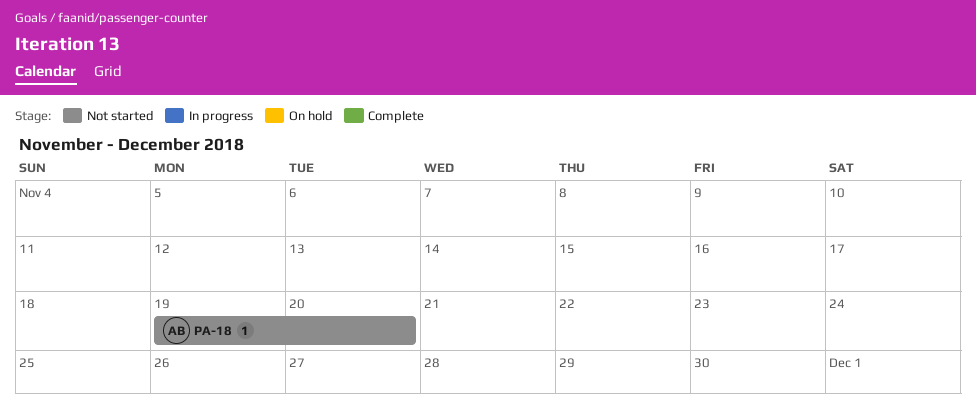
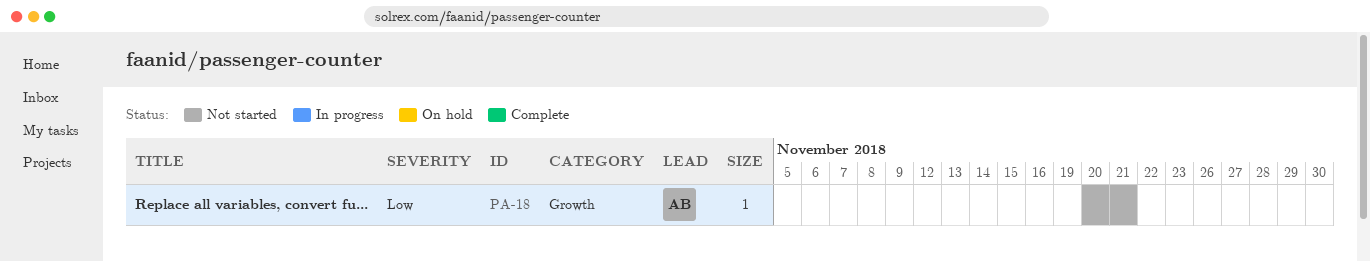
PA-18, start: Nov 19 -> Nov 20
PA-18, due: Nov 20 -> Nov 21

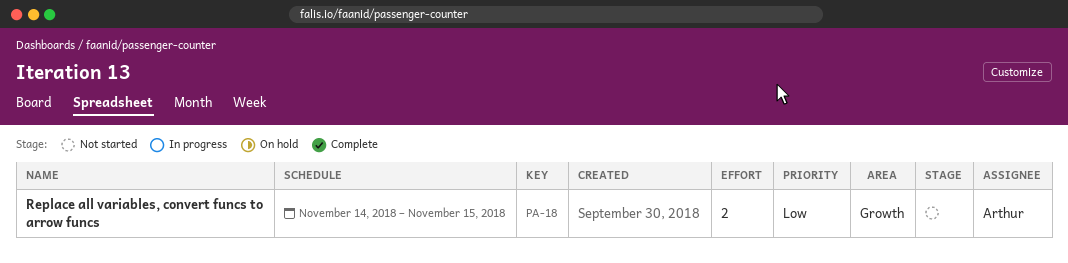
PA-18, estimate: 1 -> 2
PA-18, start: Nov 20 -> Nov 14
PA-18, due: Nov 21 -> Nov 15

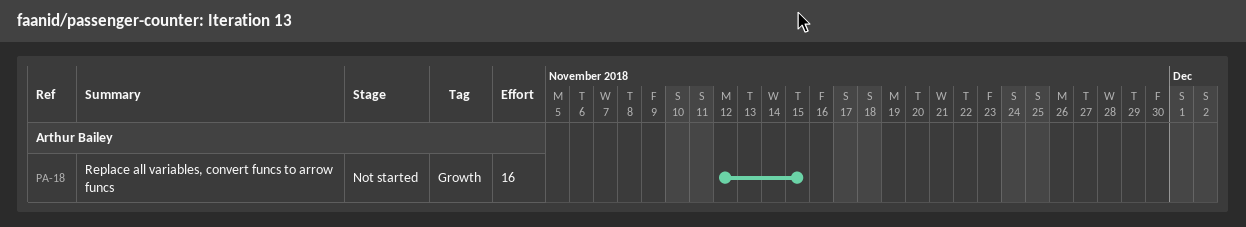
PA-18, estimate: 2 -> 16
PA-18, start: Nov 14 -> Nov 12

